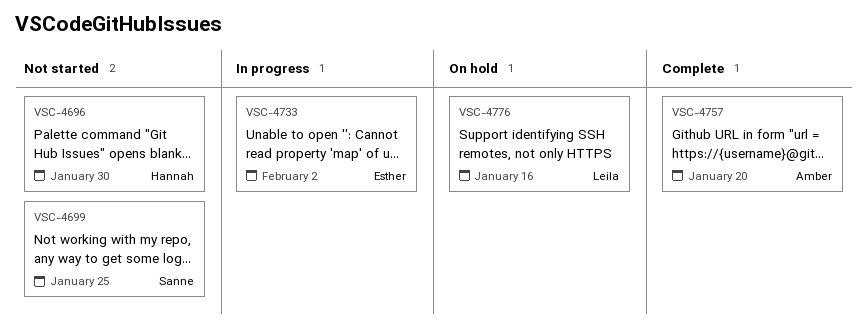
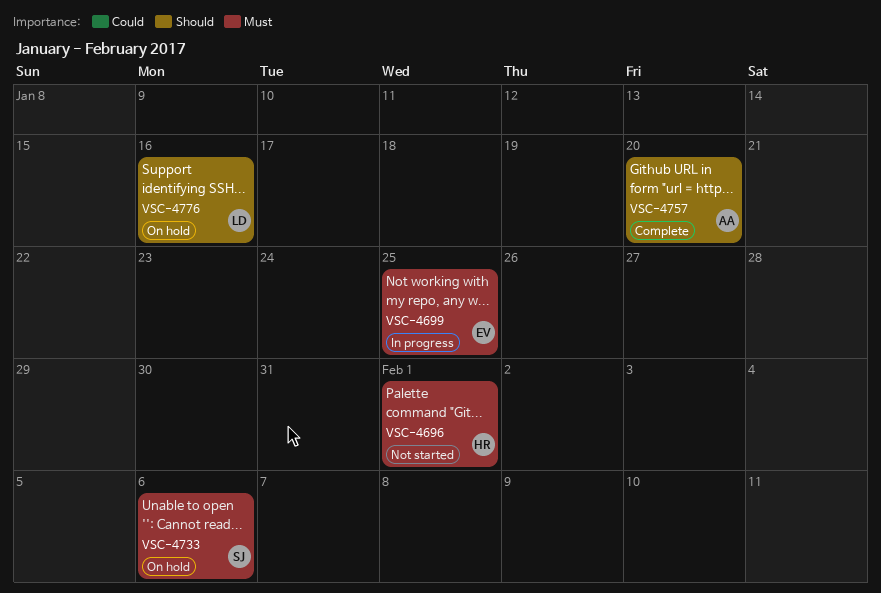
VSC-4696, due: Jan 30 -> Feb 1
VSC-4699, status: Not started -> In progress
VSC-4699, owner: Sanne -> Esther
VSC-4733, status: In progress -> On hold
VSC-4733, owner: Esther -> Sanne
VSC-4733, due: Feb 2 -> Feb 6

